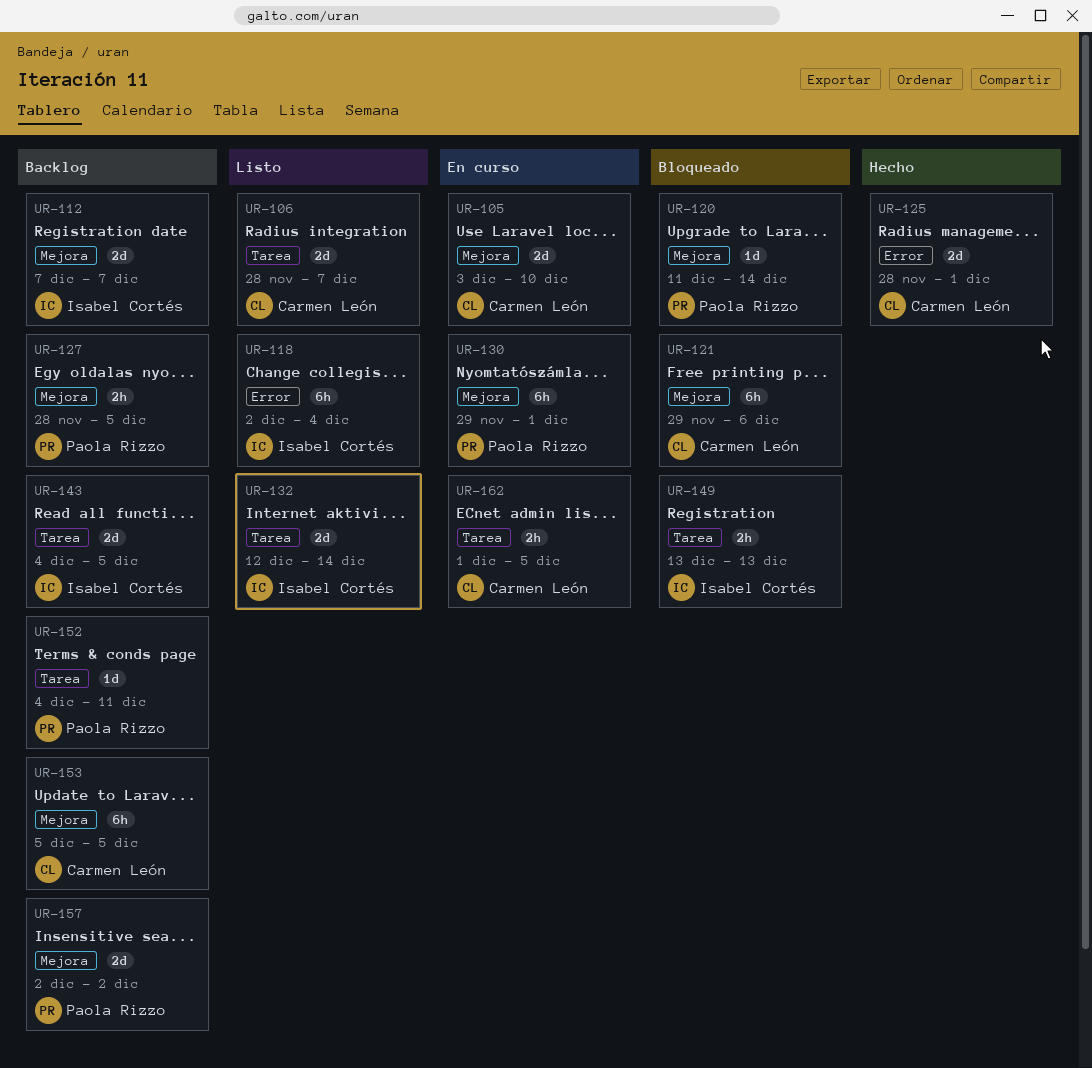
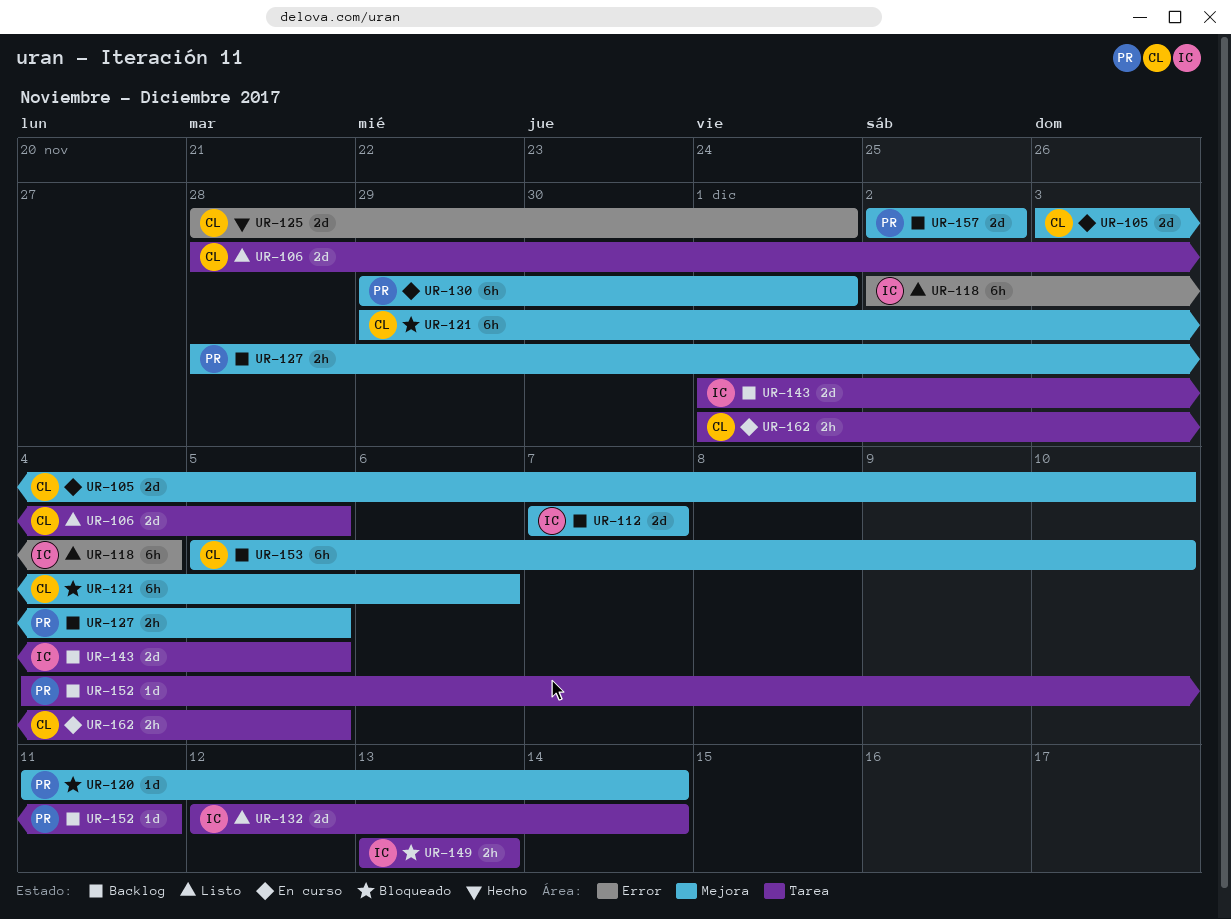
UR-106, due: Dec 7 -> Dec 5
UR-143, start: Dec 4 -> Dec 1
UR-153, due: Dec 5 -> Dec 10

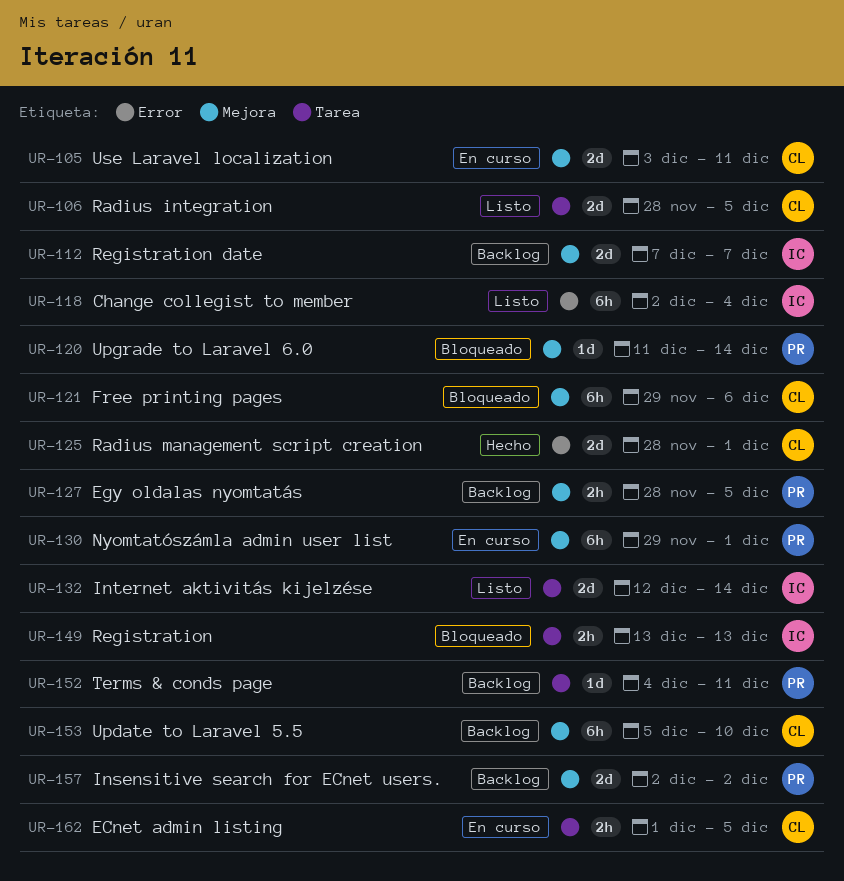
UR-105, due: Dec 10 -> Dec 11
UR-143: present -> none

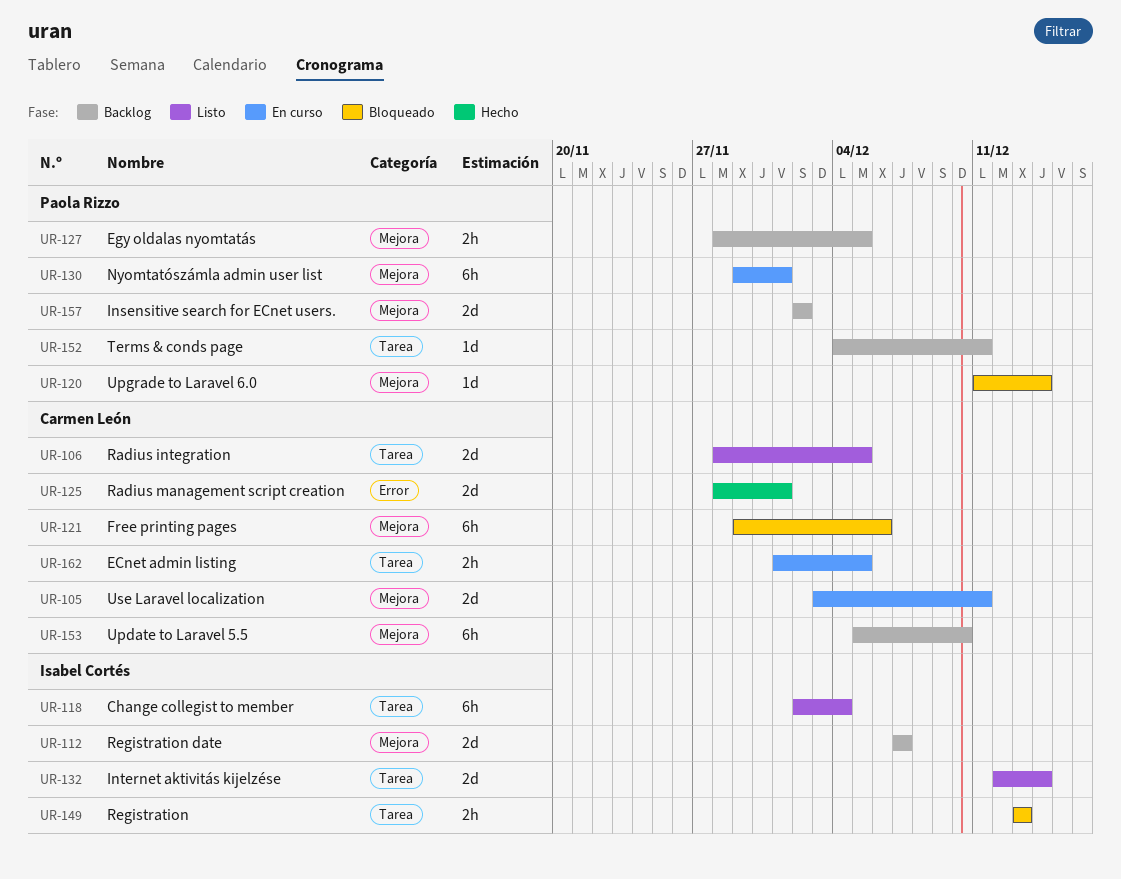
UR-118, label: Error -> Tarea

